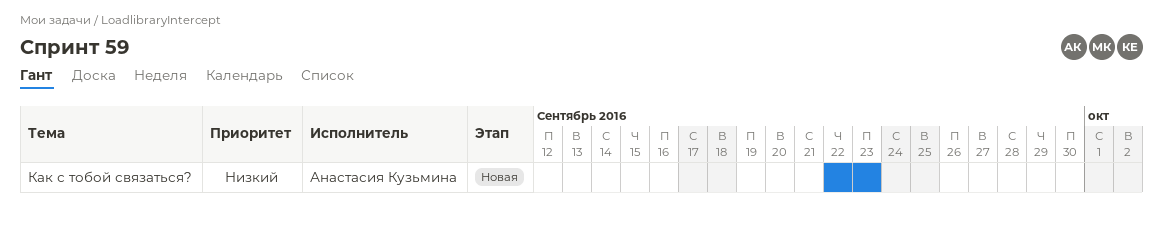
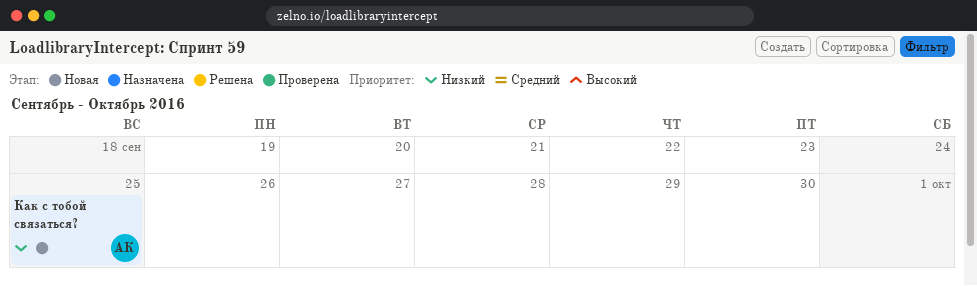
Как с тобой связаться?, due: Sep 23 -> Sep 25

